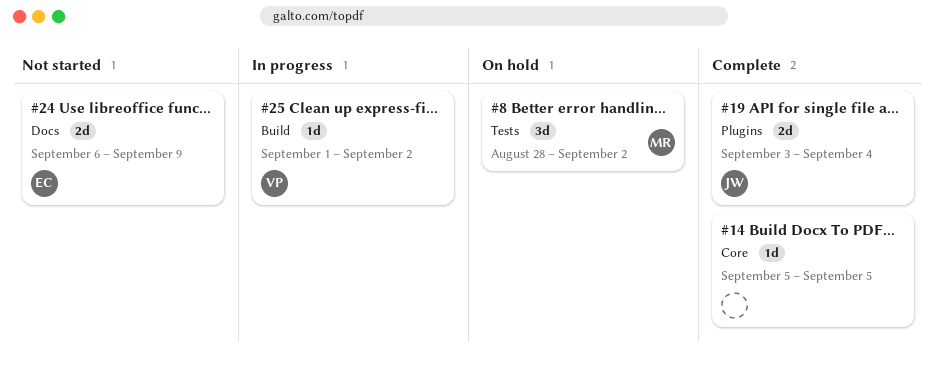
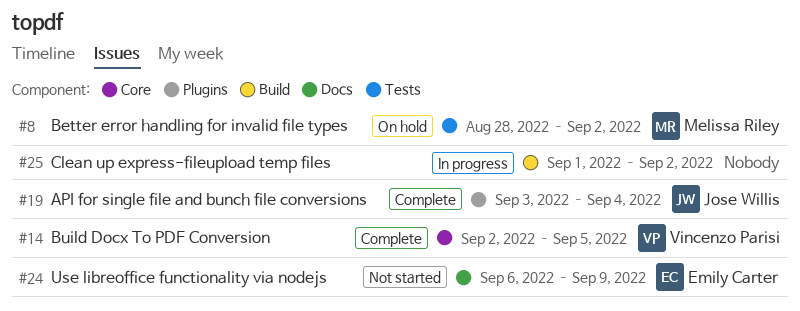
#14, owner: none -> Vincenzo Parisi
#14, start: Sep 5 -> Sep 2
#25, owner: Vincenzo Parisi -> none

